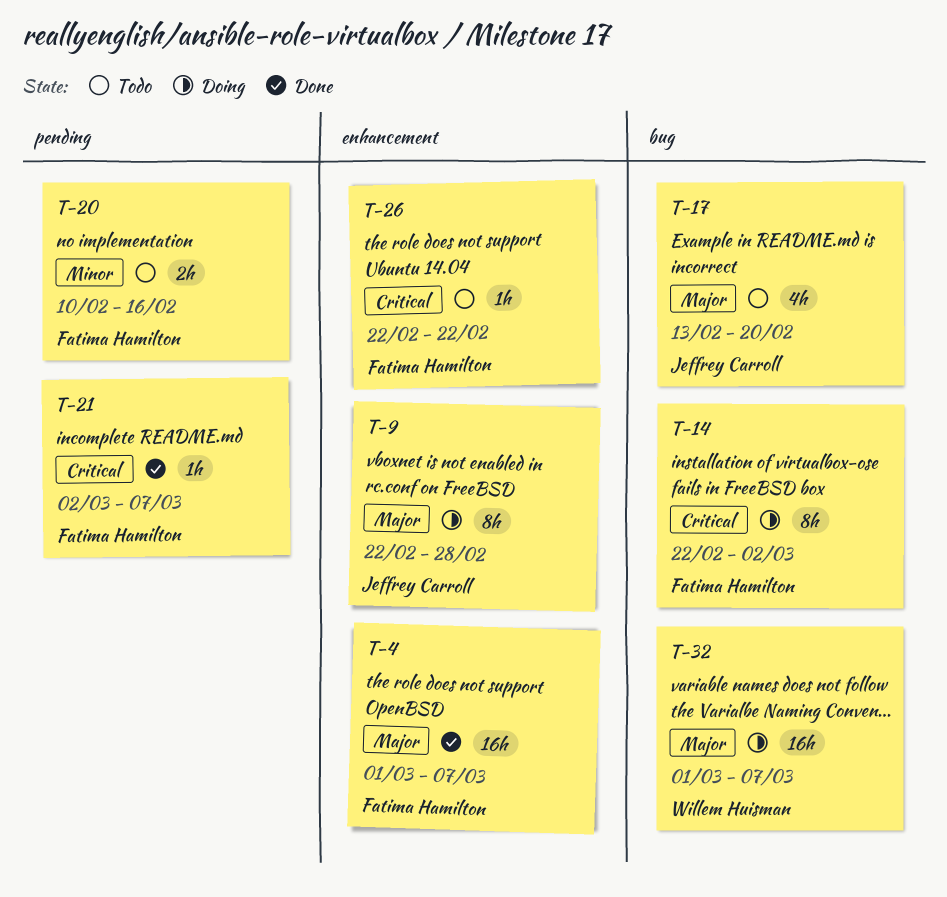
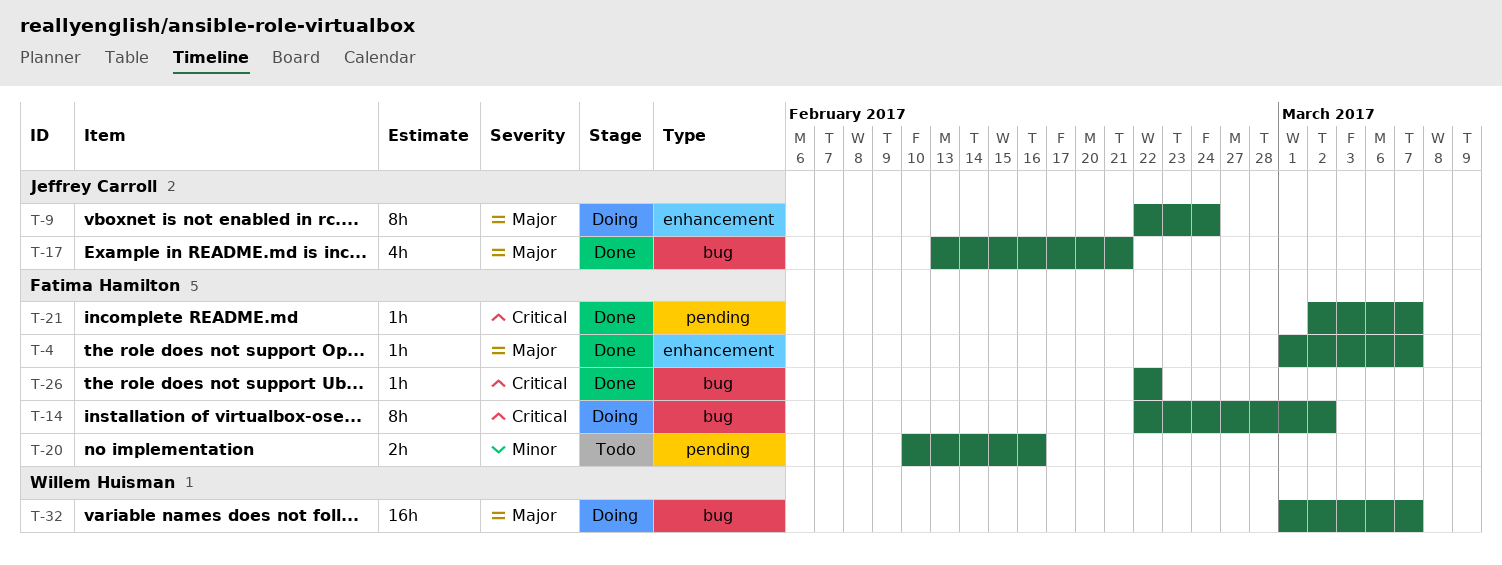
T-4, estimate: 16h -> 1h
T-9, due: Feb 28 -> Feb 24
T-17, status: Todo -> Done
T-17, due: Feb 20 -> Feb 21
T-26, status: Todo -> Done
T-26, label: enhancement -> bug

